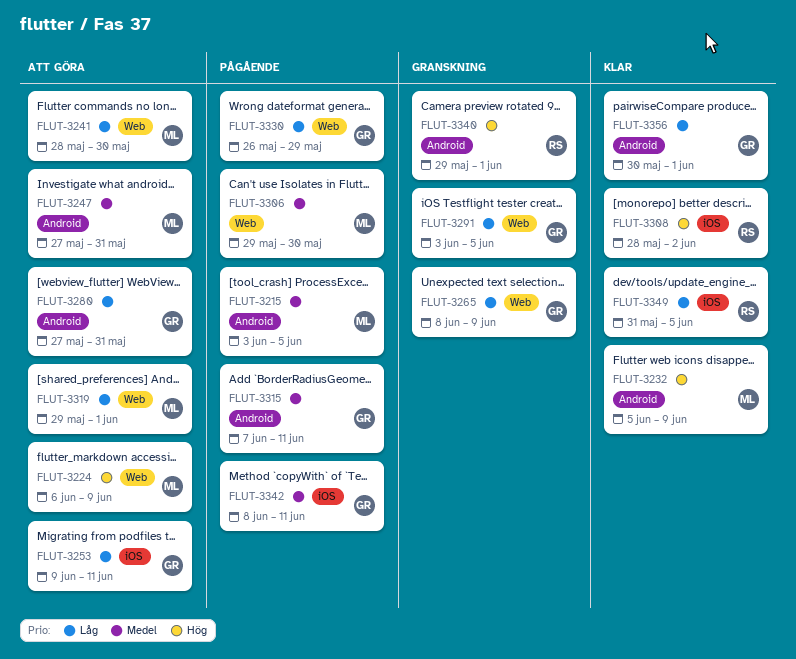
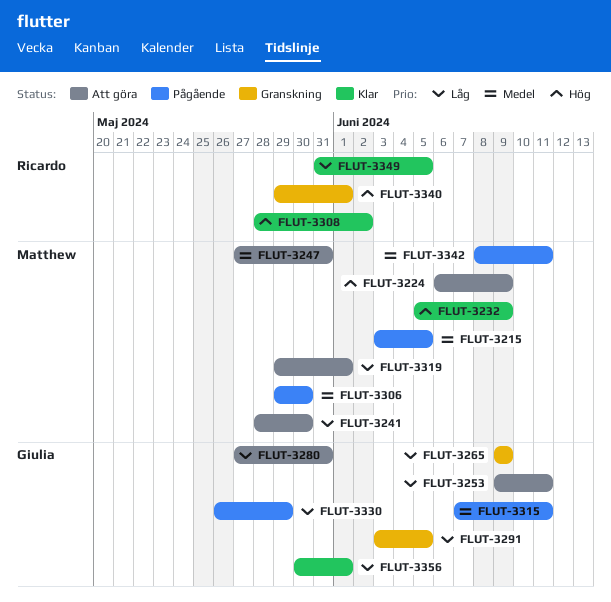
FLUT-3265, start: Jun 8 -> Jun 9
FLUT-3342, owner: Giulia -> Matthew

